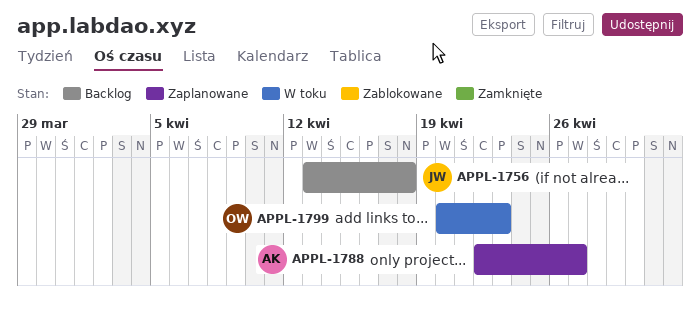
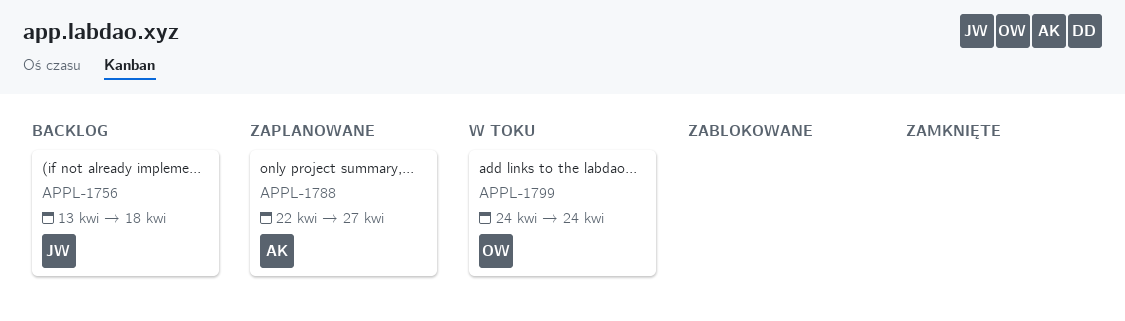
APPL-1799, start: Apr 20 -> Apr 24
APPL-1799, due: Apr 23 -> Apr 24

